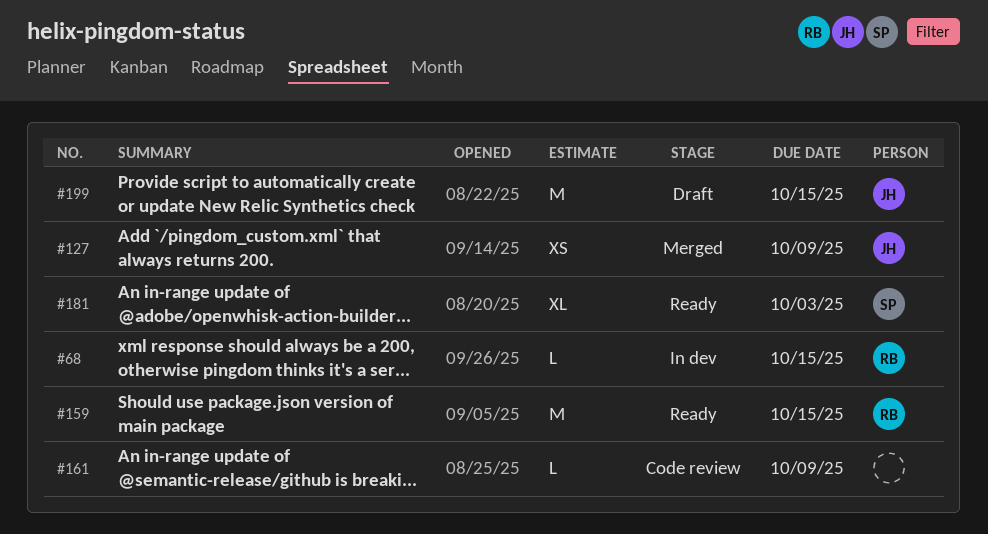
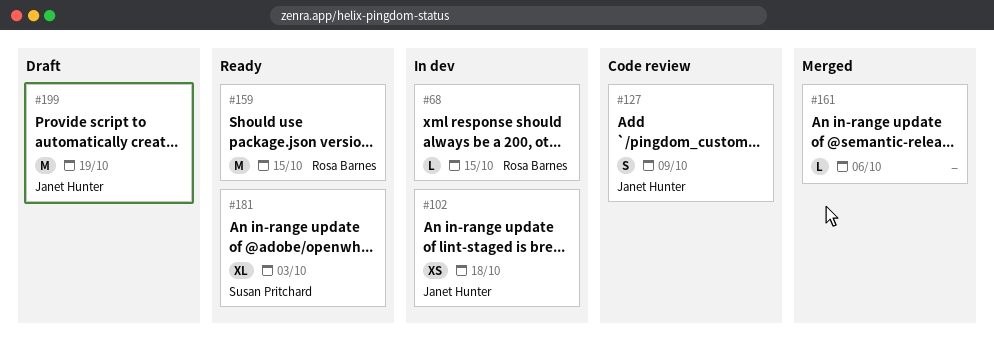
#102: none -> present
#127, status: Merged -> Code review
#127, estimate: XS -> S
#161, status: Code review -> Merged
#161, due: Oct 9 -> Oct 6
#199, due: Oct 15 -> Oct 19

